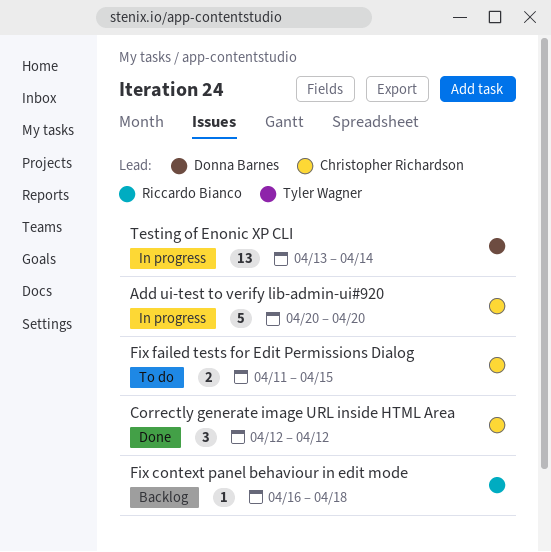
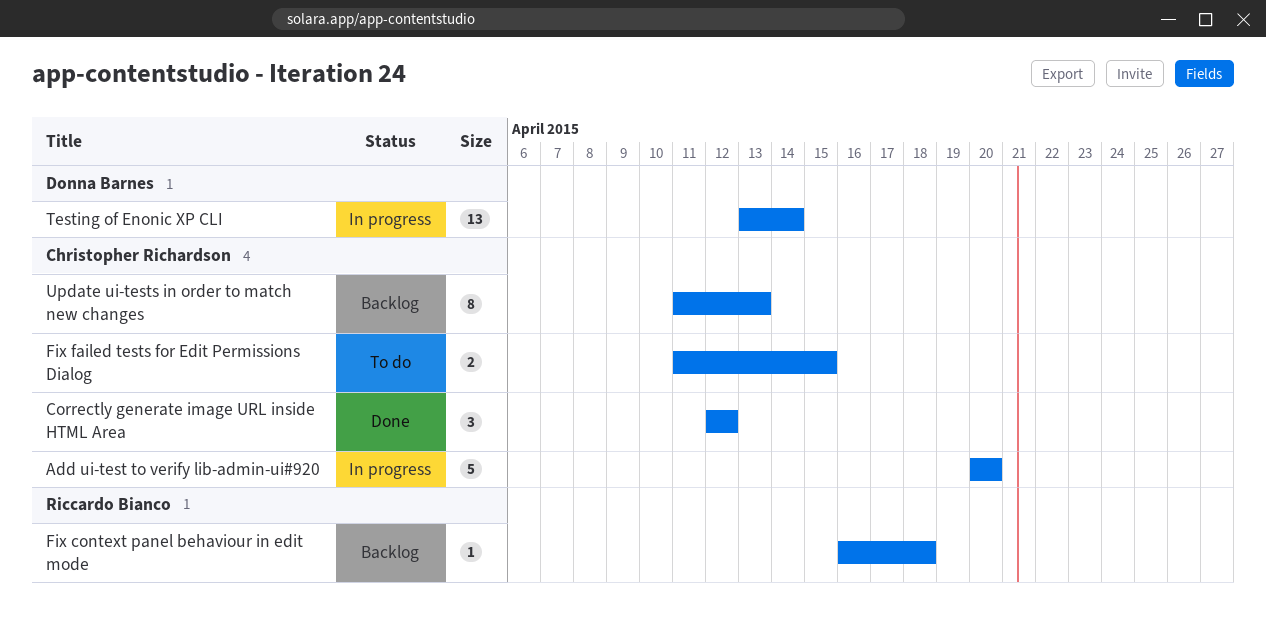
Update ui-tests in order to match new changes: none -> present

